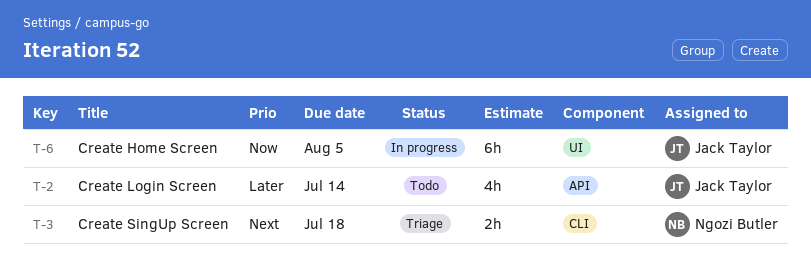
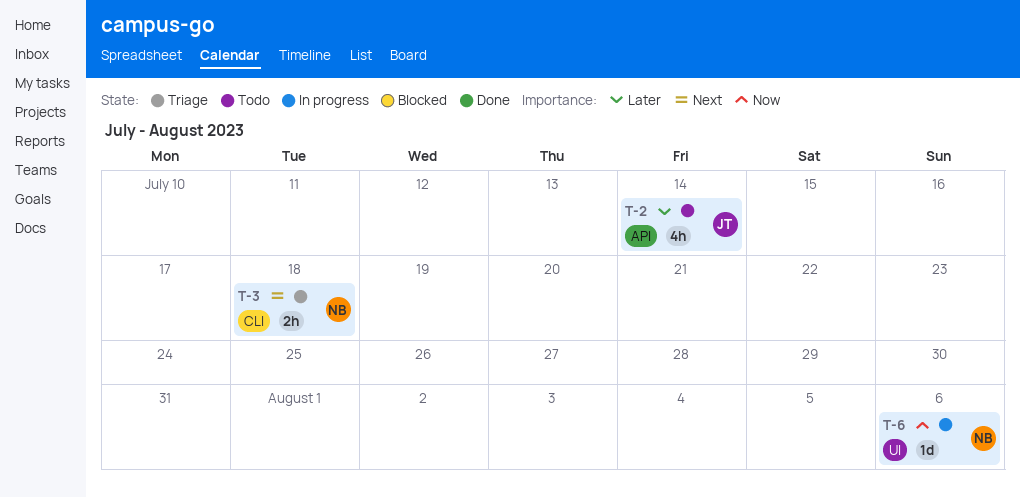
T-6, owner: Jack Taylor -> Ngozi Butler
T-6, estimate: 6h -> 1d
T-6, due: Aug 5 -> Aug 6

